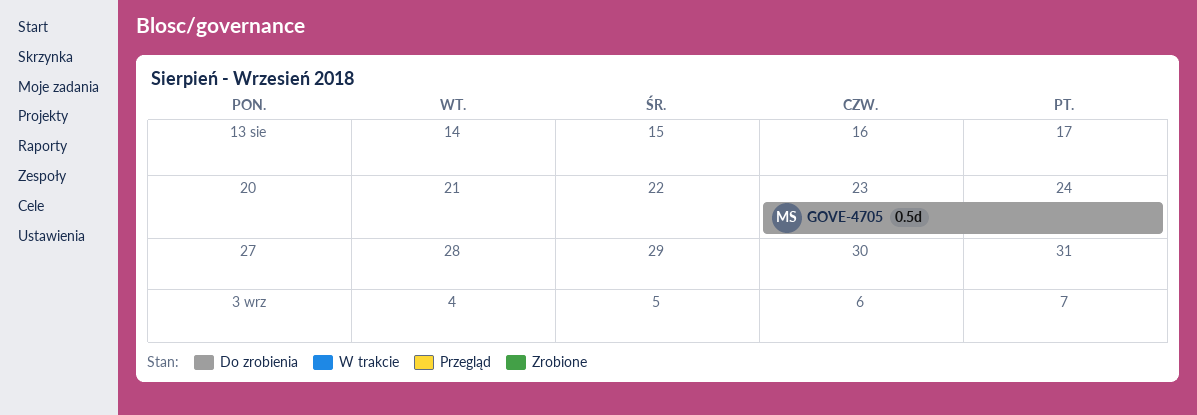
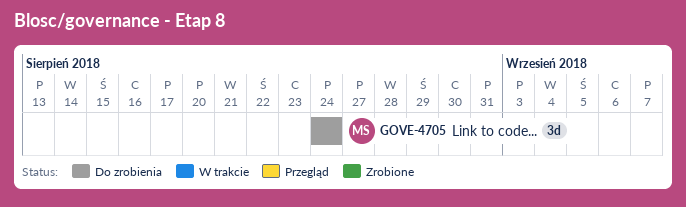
GOVE-4705, estimate: 0.5d -> 3d
GOVE-4705, start: Aug 23 -> Aug 24

